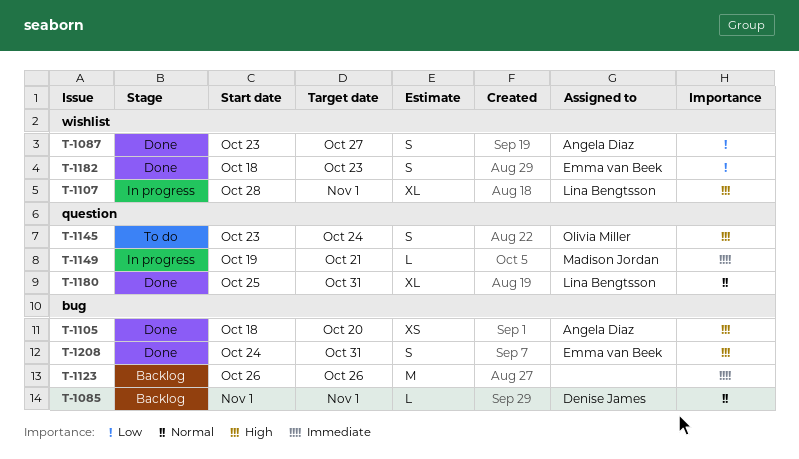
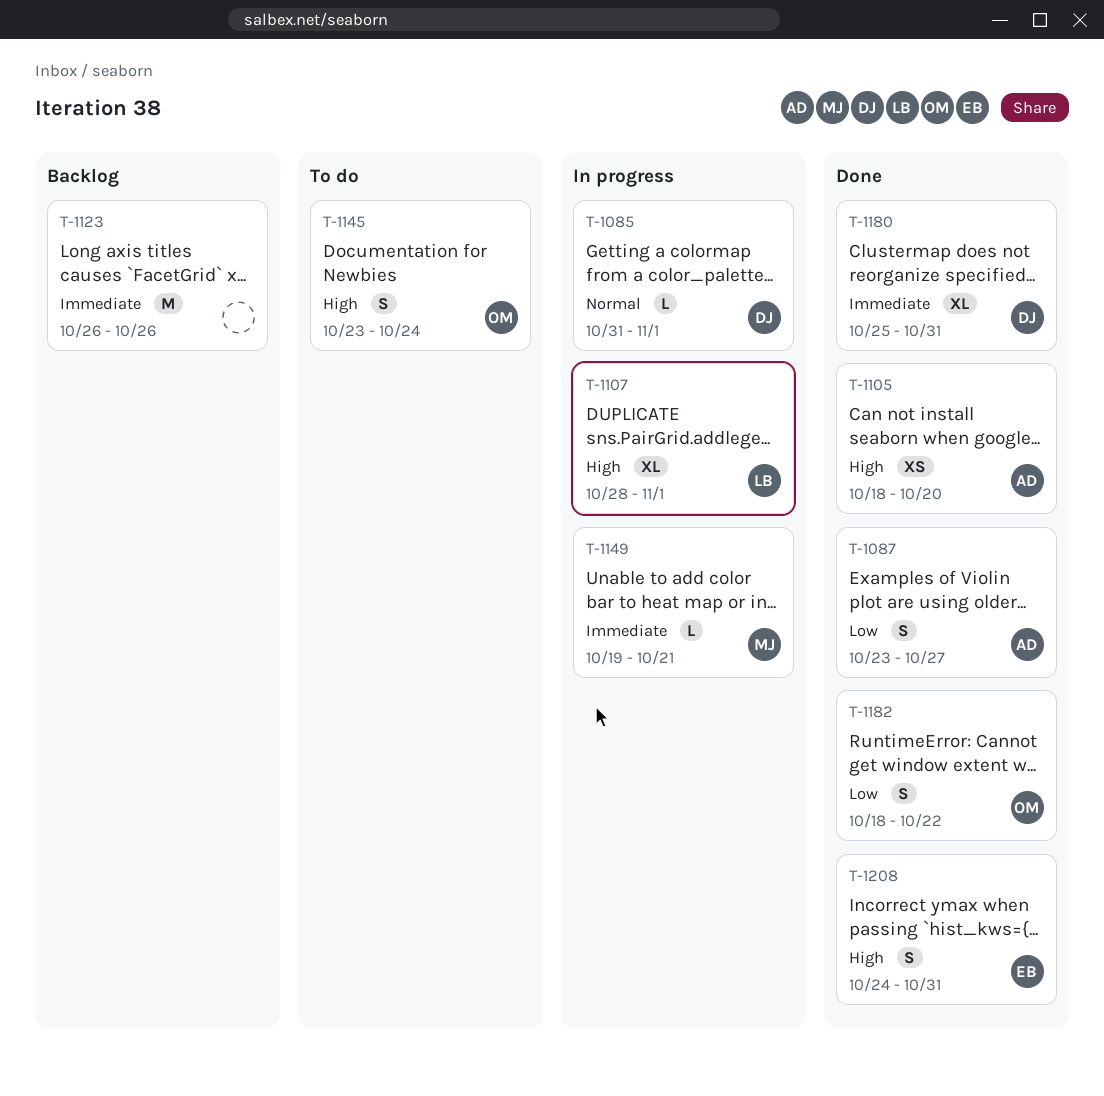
T-1085, status: Backlog -> In progress
T-1085, start: Nov 1 -> Oct 31
T-1180, owner: Lina Bengtsson -> Denise James
T-1180, priority: Normal -> Immediate
T-1182, owner: Emma van Beek -> Olivia Miller
T-1182, due: Oct 23 -> Oct 22

